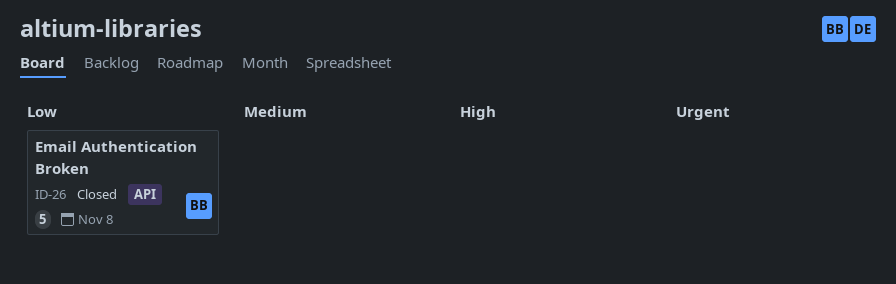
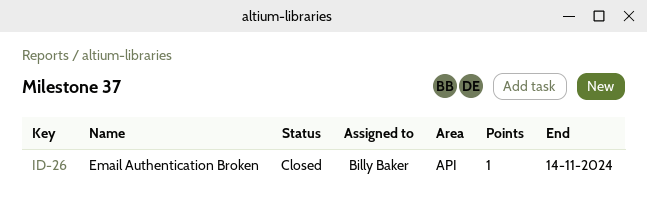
ID-26, estimate: 5 -> 1
ID-26, due: Nov 8 -> Nov 14

